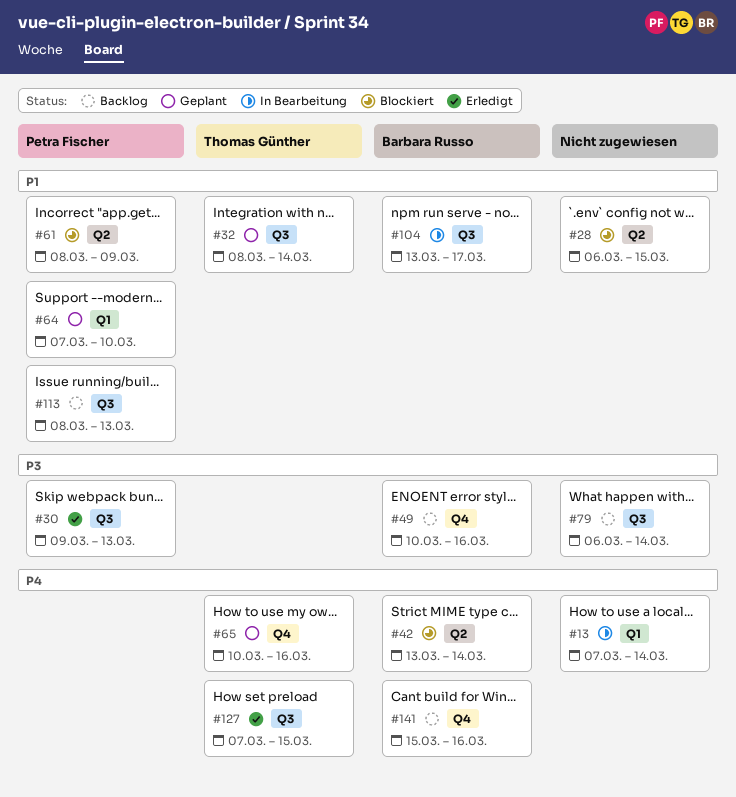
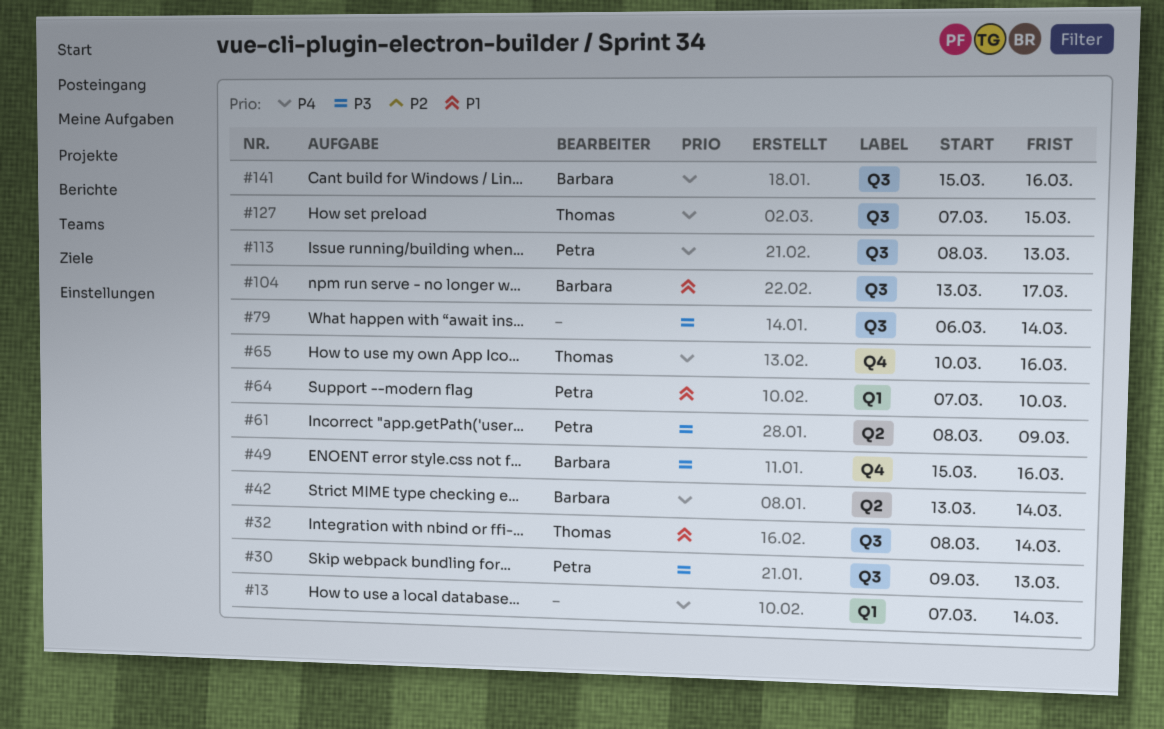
#28: present -> none
#49, start: Mar 10 -> Mar 15
#61, priority: P1 -> P3
#113, priority: P1 -> P4
#141, label: Q4 -> Q3

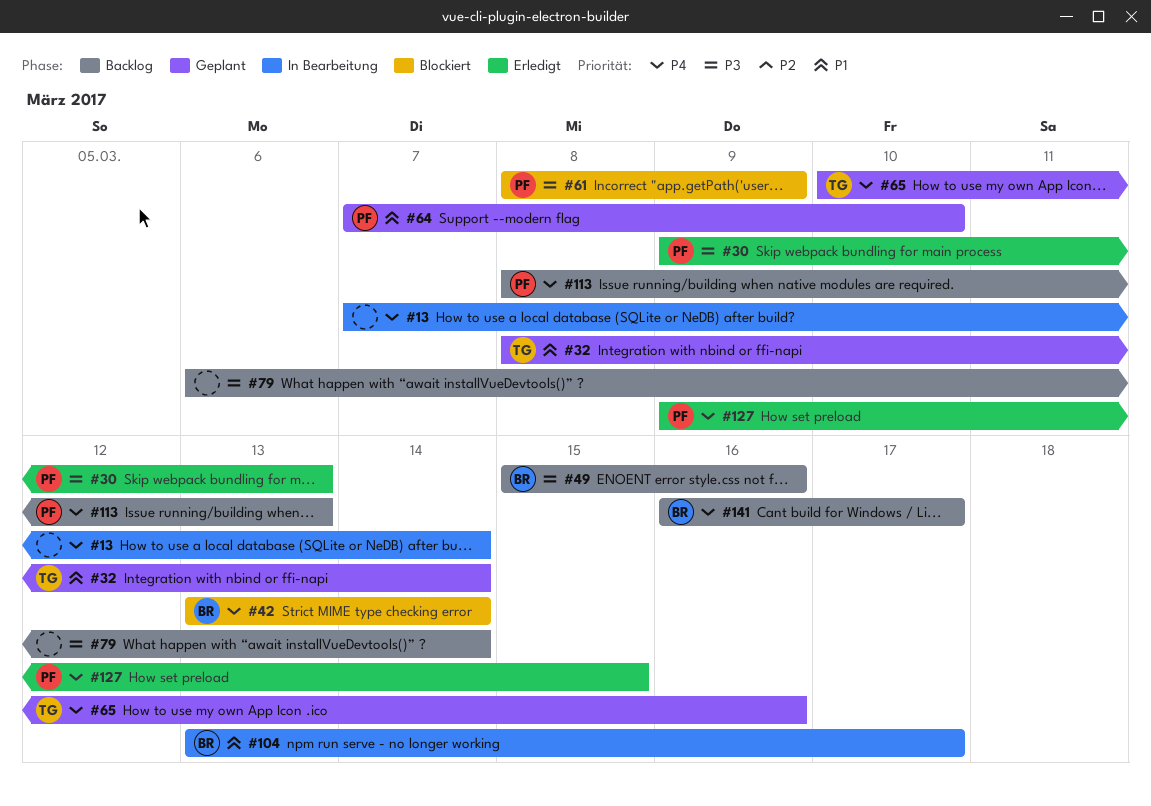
#127, owner: Thomas -> Petra
#127, start: Mar 7 -> Mar 9
#141, start: Mar 15 -> Mar 16
#141, due: Mar 16 -> Mar 17

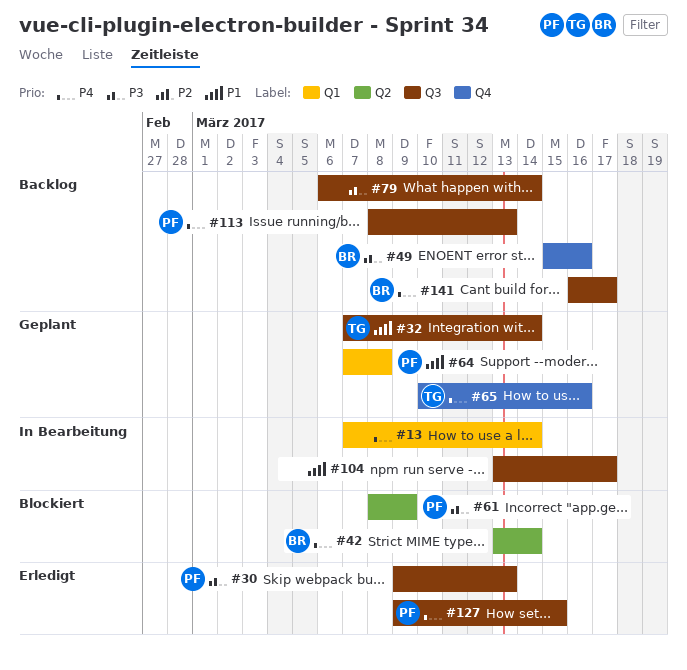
#32, start: Mar 8 -> Mar 7
#64, due: Mar 10 -> Mar 8
#104, owner: BR -> none

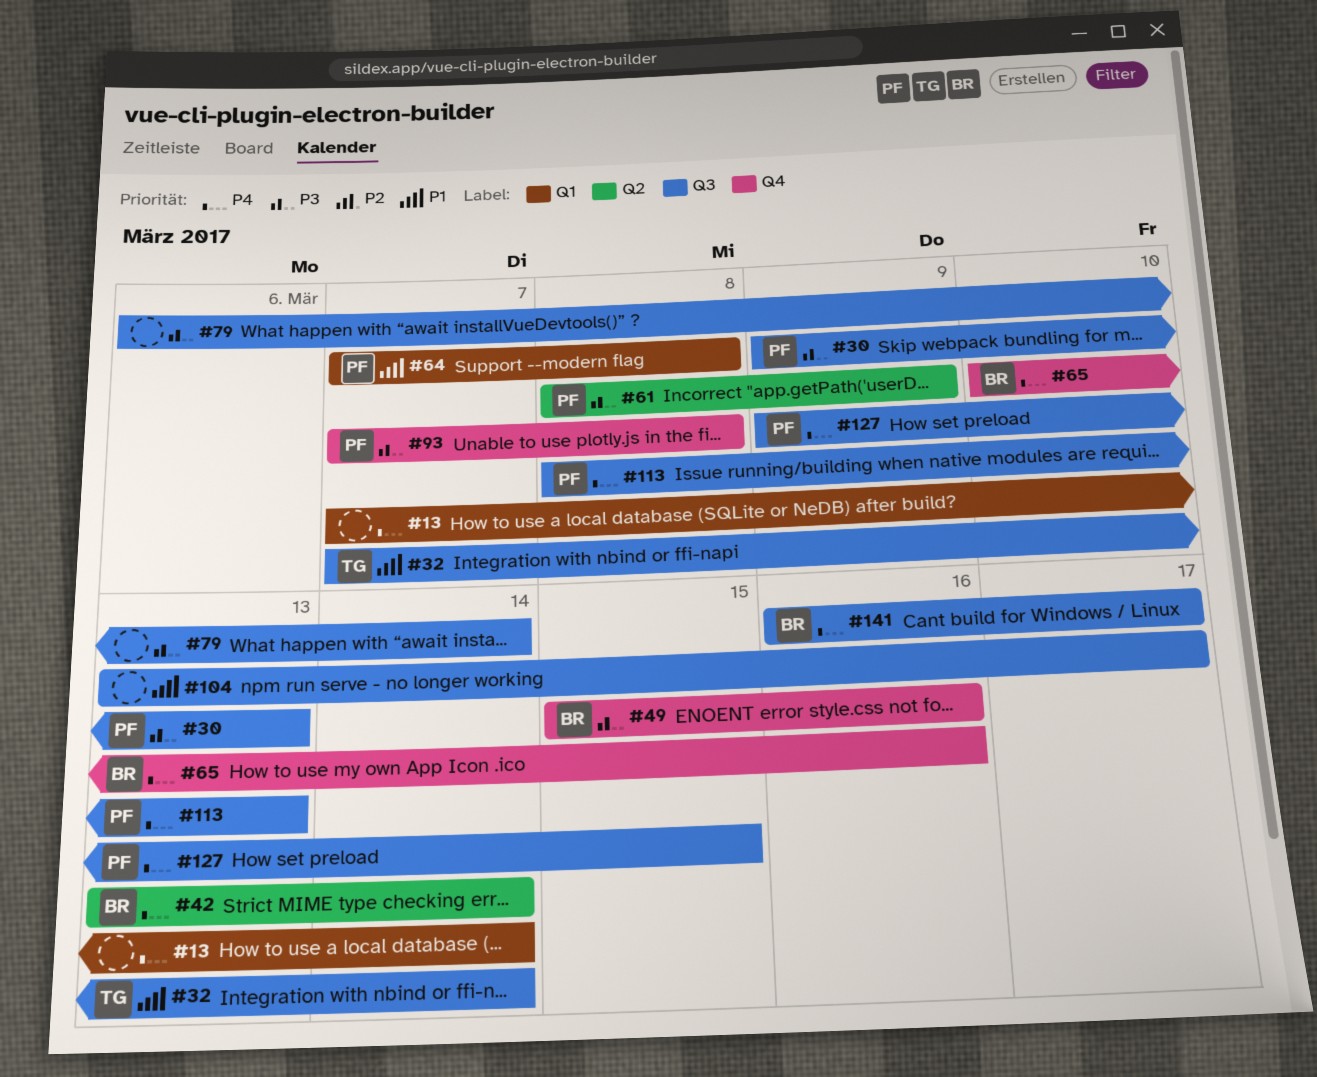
#65, owner: TG -> BR
#93: none -> present

